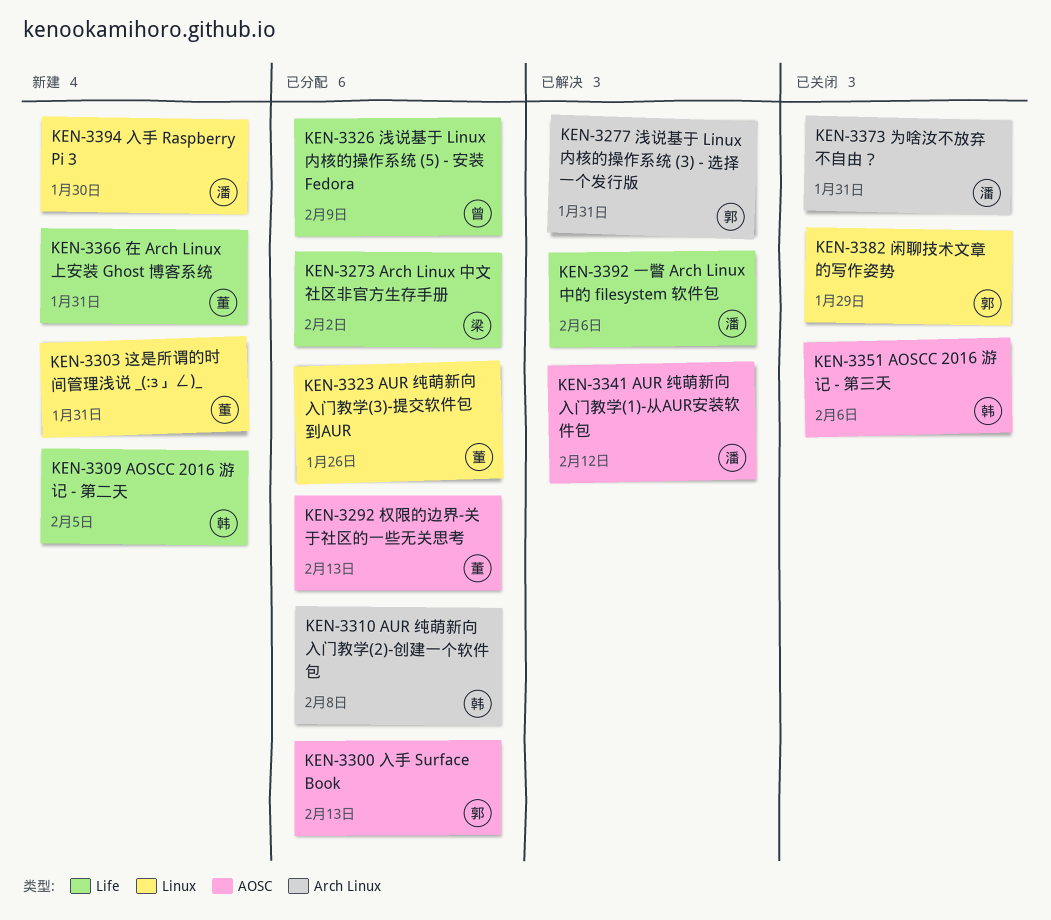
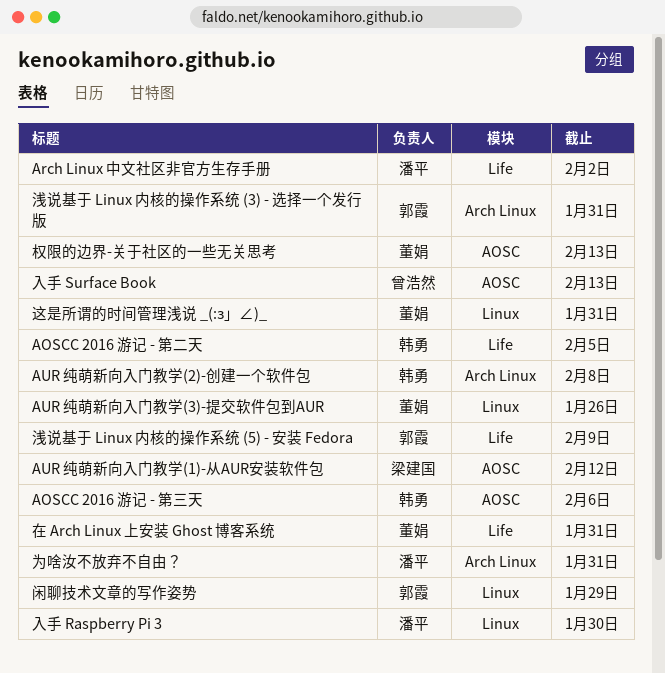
Arch Linux 中文社区非官方生存手册, owner: 梁建国 -> 潘平
AUR 纯萌新向入门教学(1)-从AUR安装软件包, owner: 潘平 -> 梁建国
一瞥 Arch Linux 中的 filesystem 软件包: present -> none
入手 Surface Book, owner: 郭霞 -> 曾浩然
浅说基于 Linux 内核的操作系统 (5) - 安装 Fedora, owner: 曾浩然 -> 郭霞

